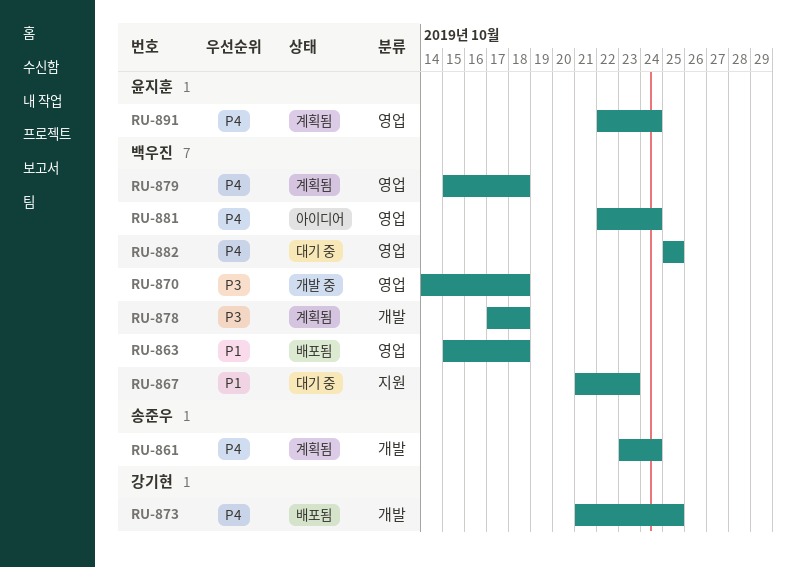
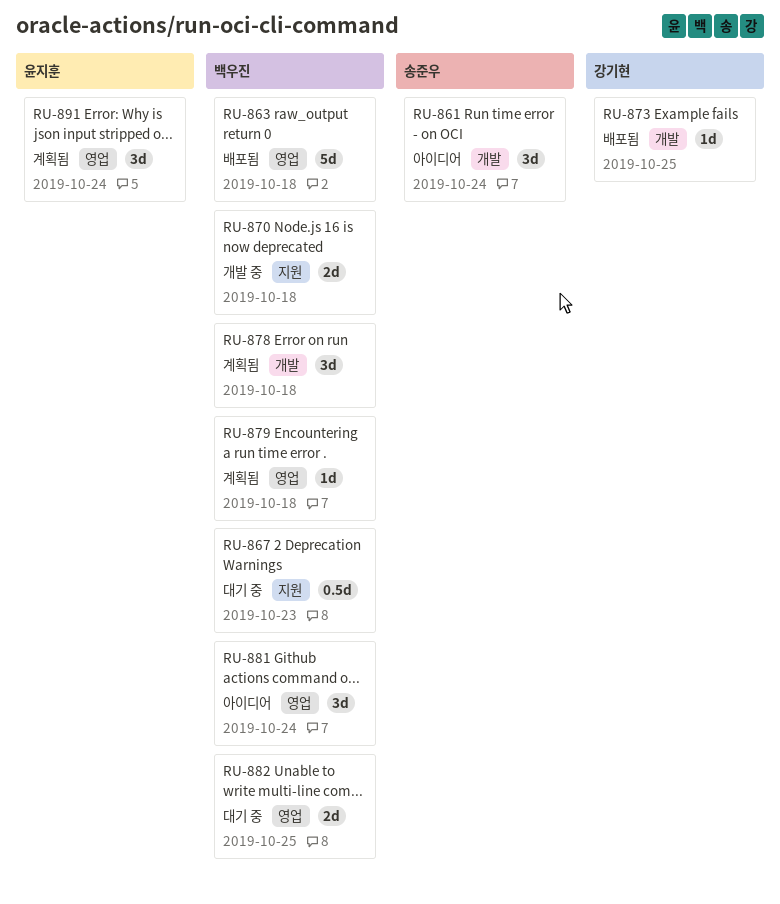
RU-861, status: 계획됨 -> 아이디어
RU-870, label: 영업 -> 지원

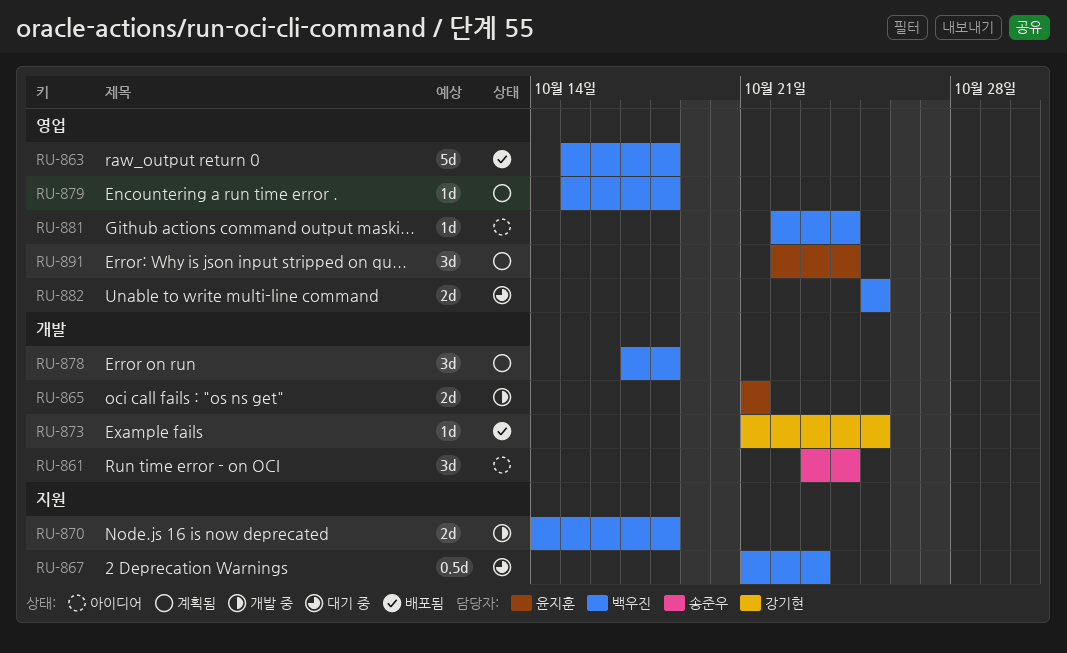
RU-865: none -> present
RU-881, estimate: 3d -> 1d

